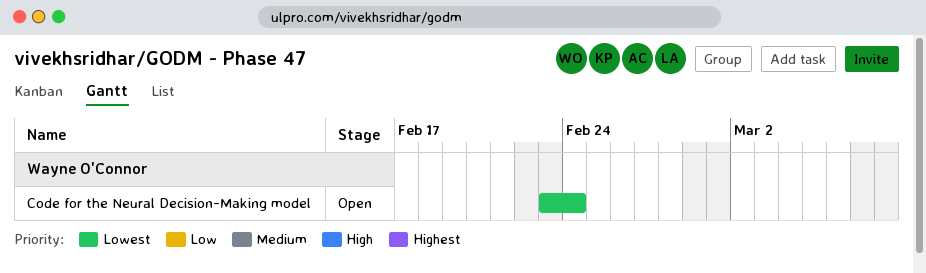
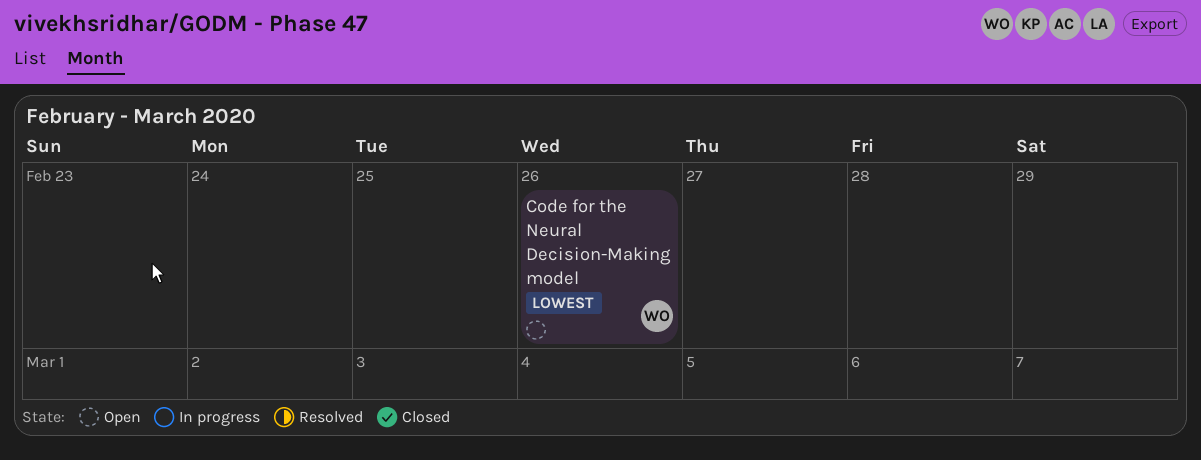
Code for the Neural Decision-Making model, due: Feb 24 -> Feb 26

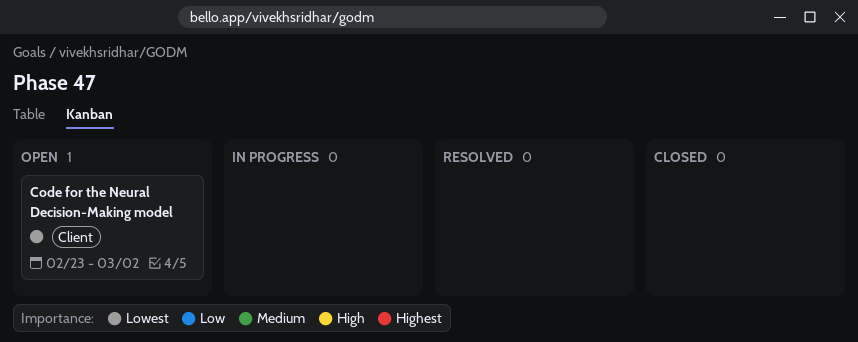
Code for the Neural Decision-Making model, due: Feb 26 -> Mar 2

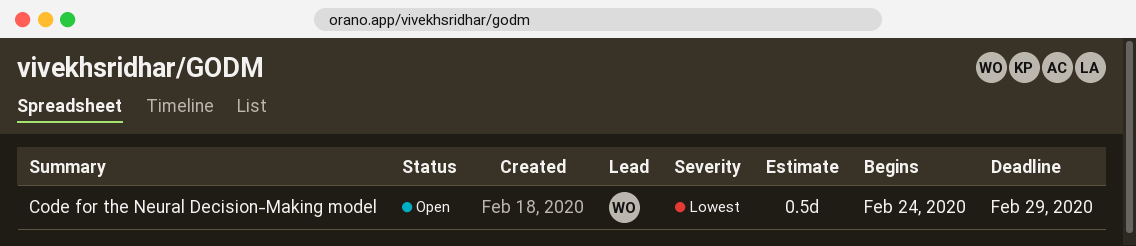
Code for the Neural Decision-Making model, start: Feb 23 -> Feb 24
Code for the Neural Decision-Making model, due: Mar 2 -> Feb 29

